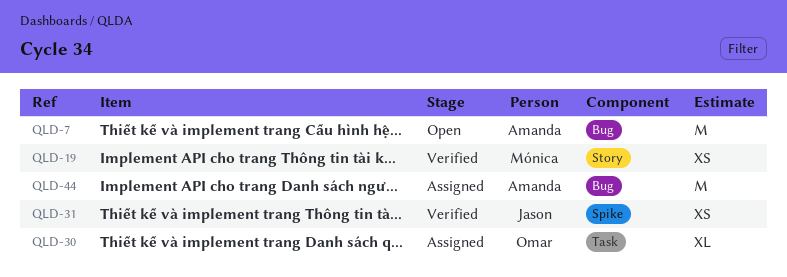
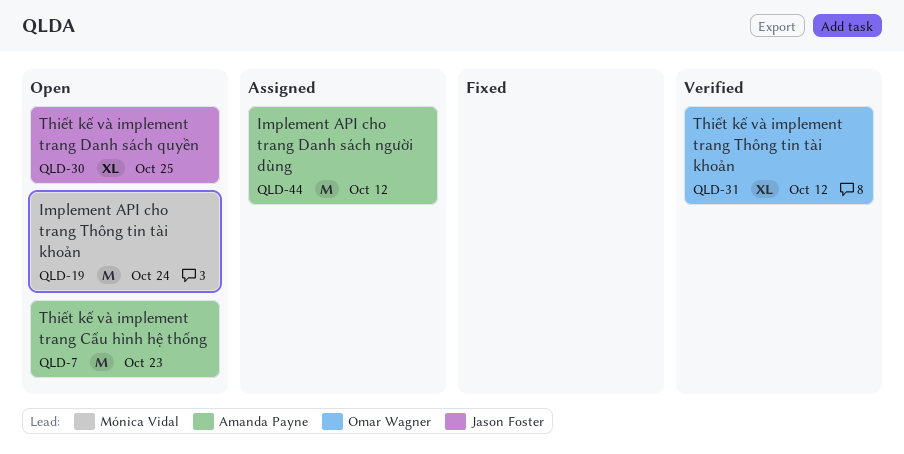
QLD-19, status: Verified -> Open
QLD-19, estimate: XS -> M
QLD-30, status: Assigned -> Open
QLD-30, owner: Omar Wagner -> Jason Foster
QLD-31, owner: Jason Foster -> Omar Wagner
QLD-31, estimate: XS -> XL

